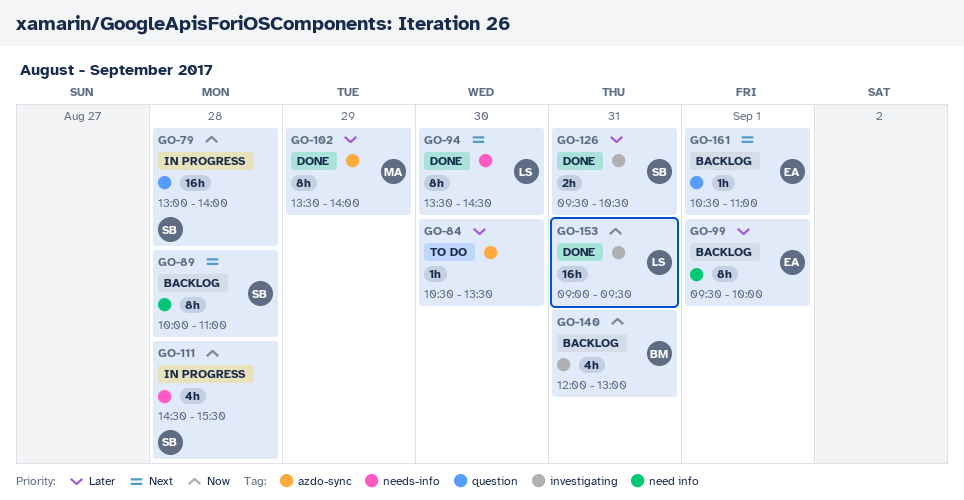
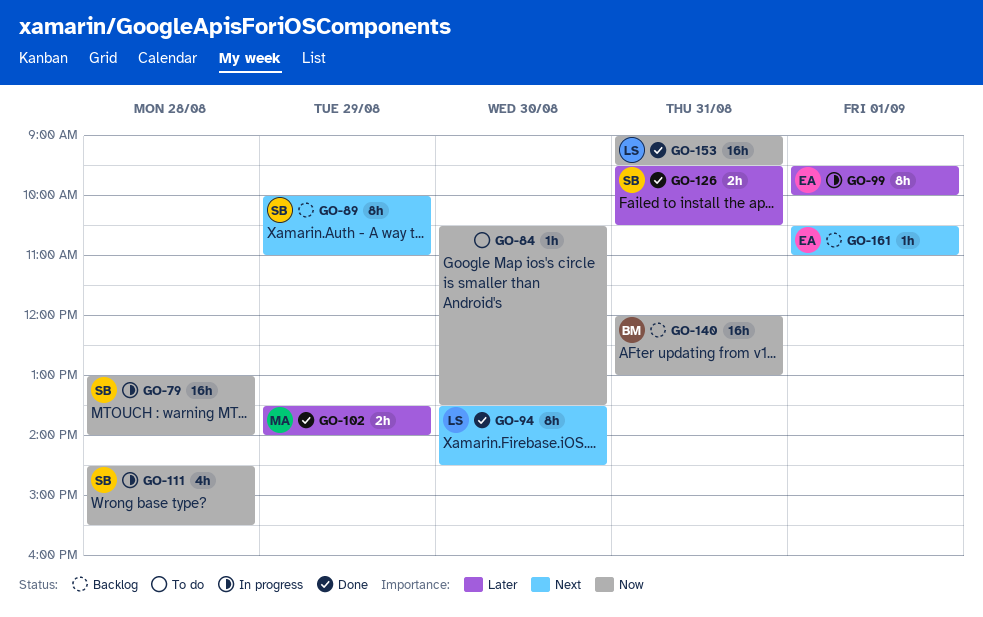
GO-84, priority: Later -> Now
GO-89, day: Aug 28 -> Aug 29
GO-99, status: Backlog -> In progress
GO-102, estimate: 8h -> 2h
GO-140, estimate: 4h -> 16h

